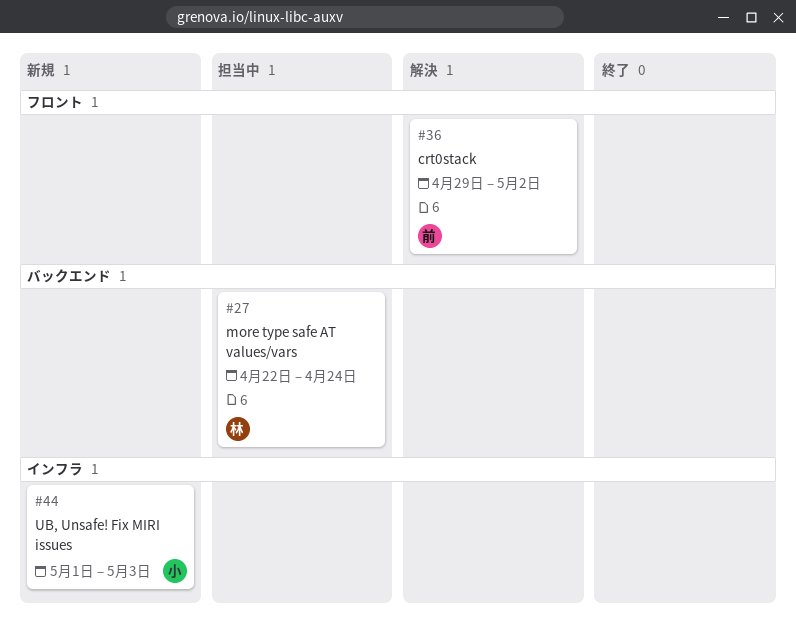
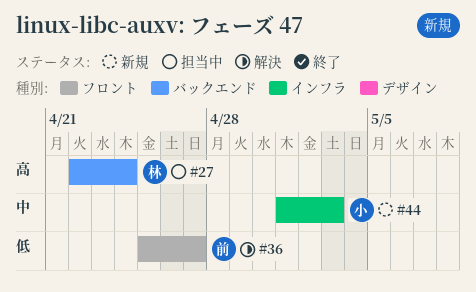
#36, start: Apr 29 -> Apr 25
#36, due: May 2 -> Apr 27

